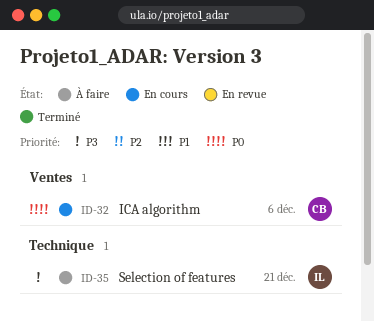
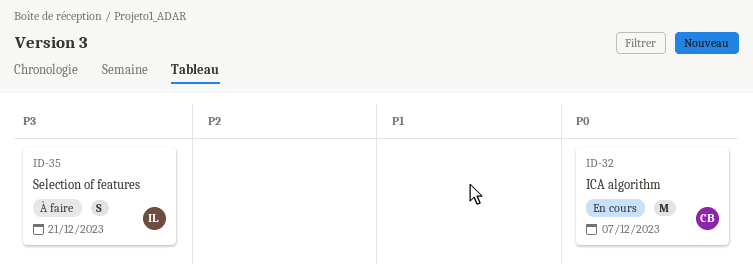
ID-32, due: Dec 6 -> Dec 7

